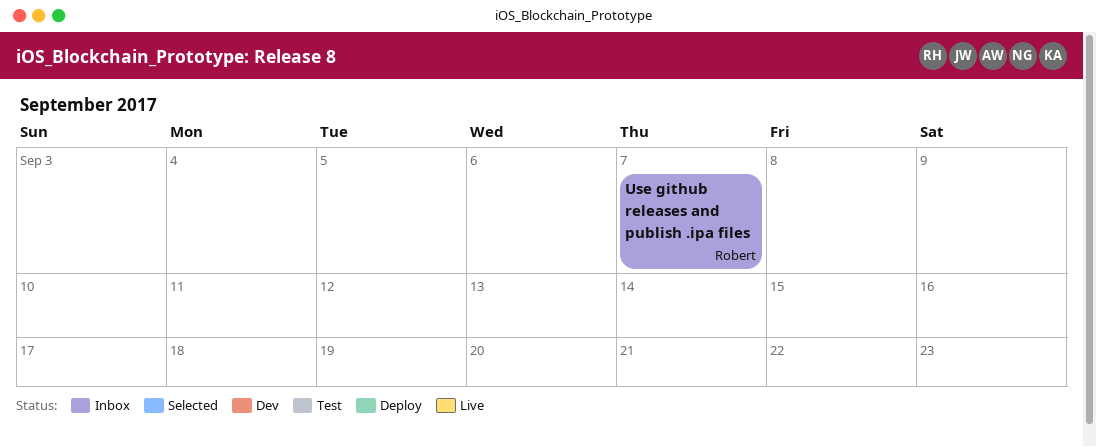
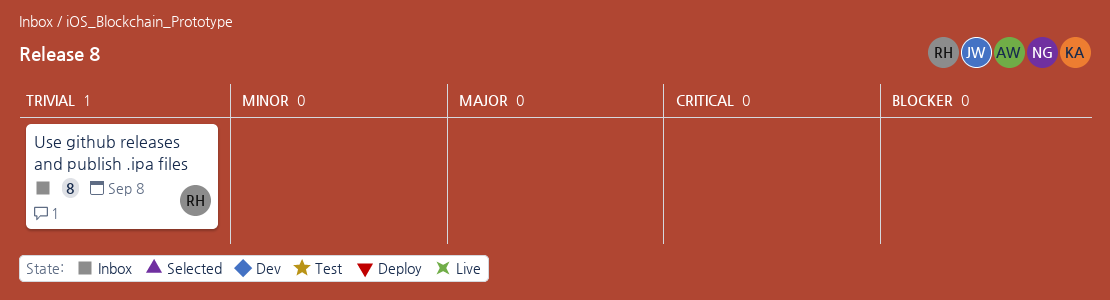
Use github releases and publish .ipa files, due: Sep 7 -> Sep 8

